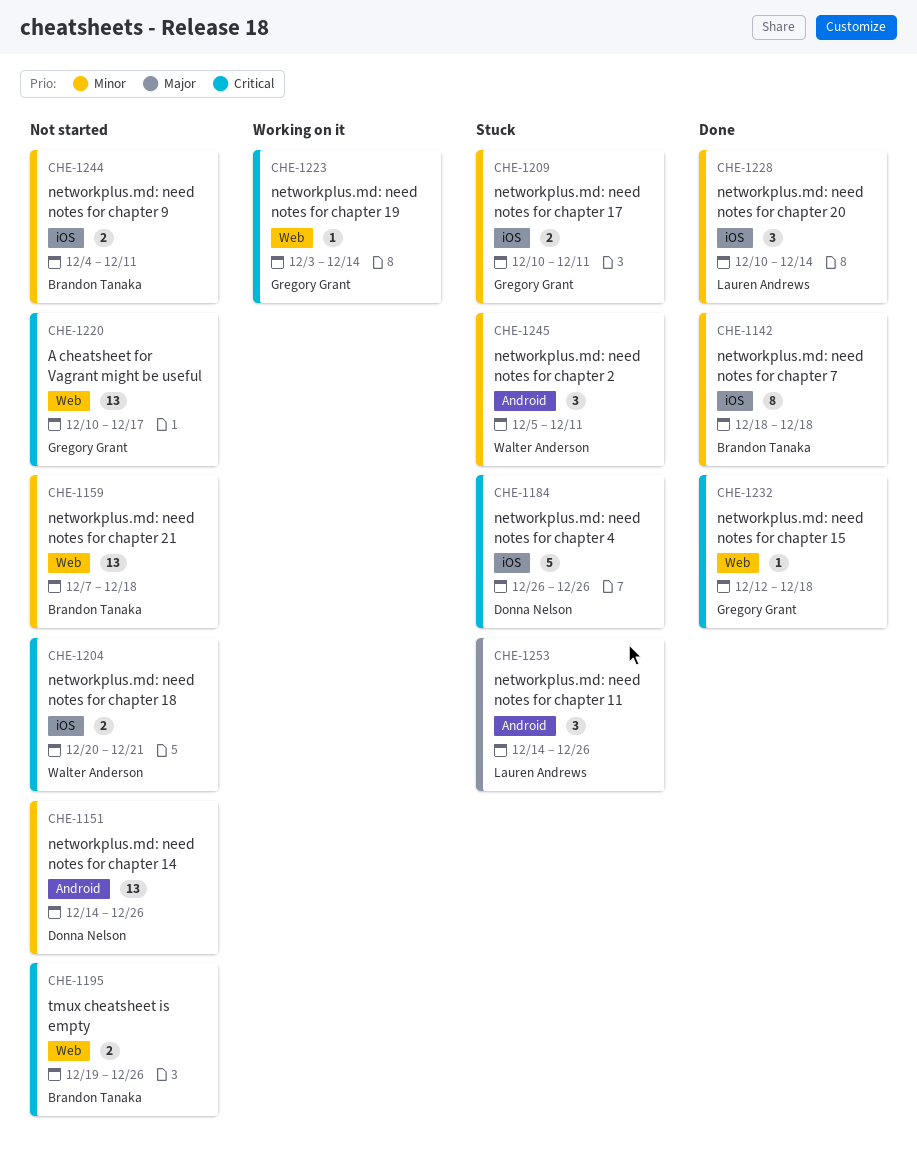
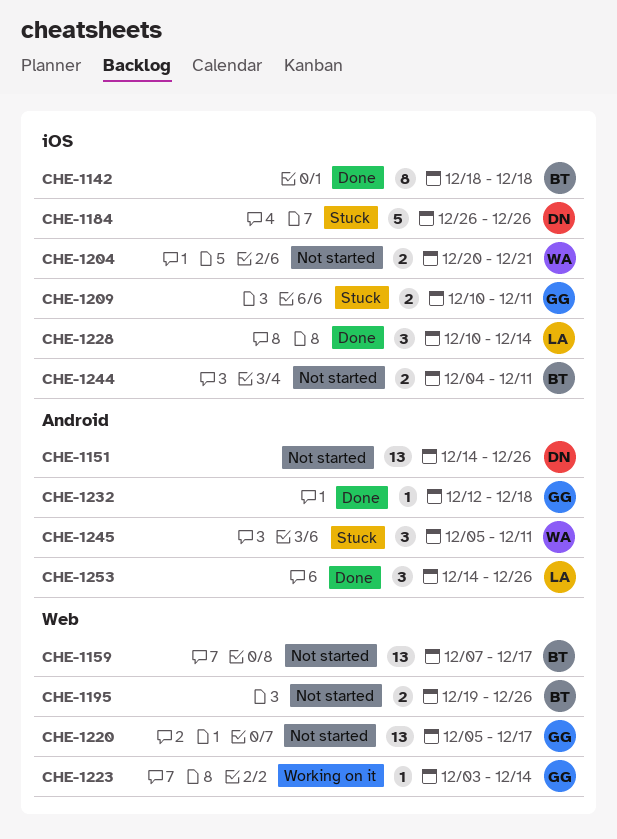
CHE-1159, due: Dec 18 -> Dec 17
CHE-1220, start: Dec 10 -> Dec 5
CHE-1232, label: Web -> Android
CHE-1253, status: Stuck -> Done

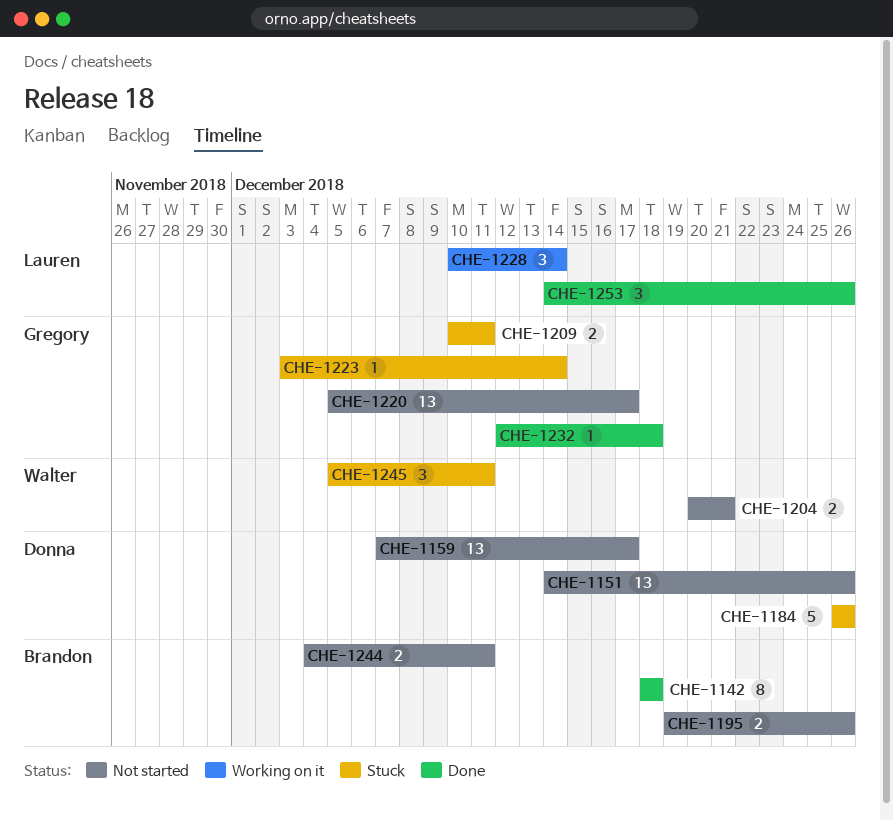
CHE-1159, owner: Brandon -> Donna
CHE-1223, status: Working on it -> Stuck
CHE-1228, status: Done -> Working on it

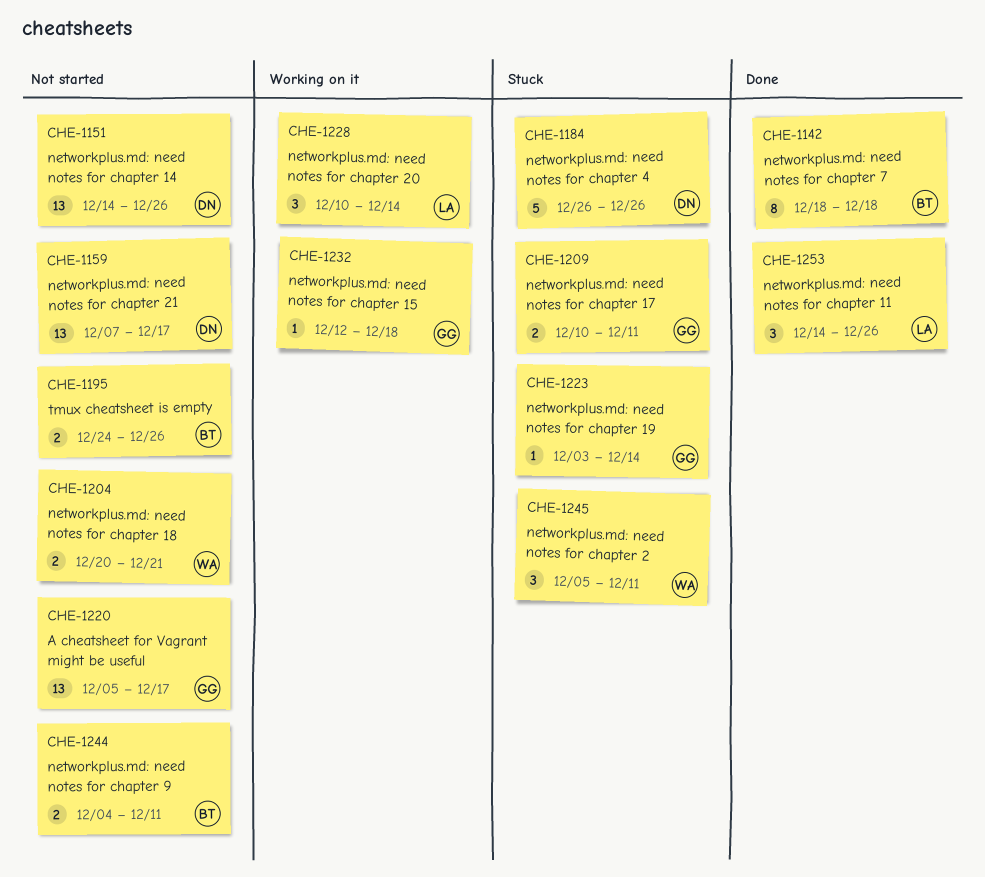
CHE-1195, start: Dec 19 -> Dec 24
CHE-1232, status: Done -> Working on it

